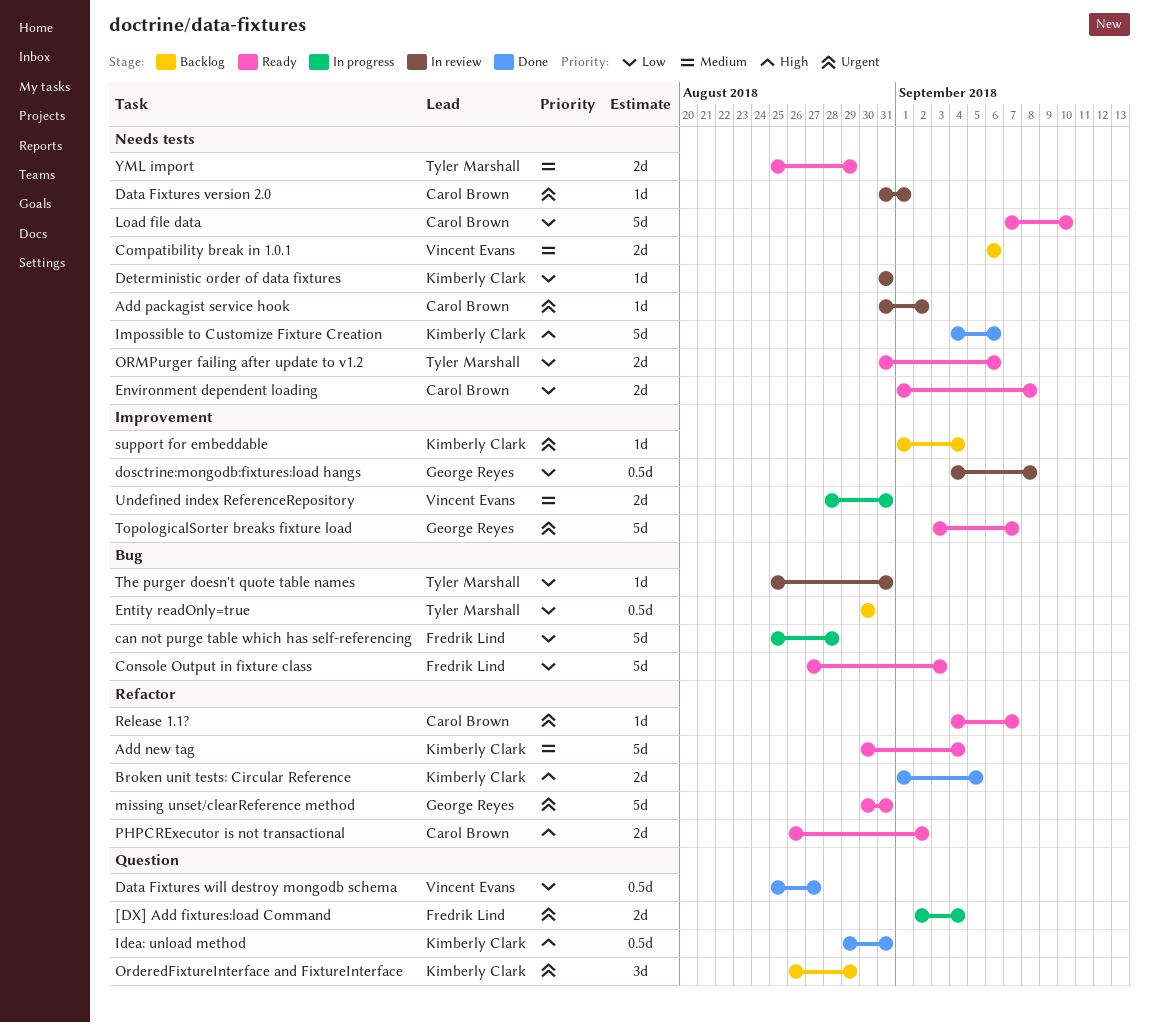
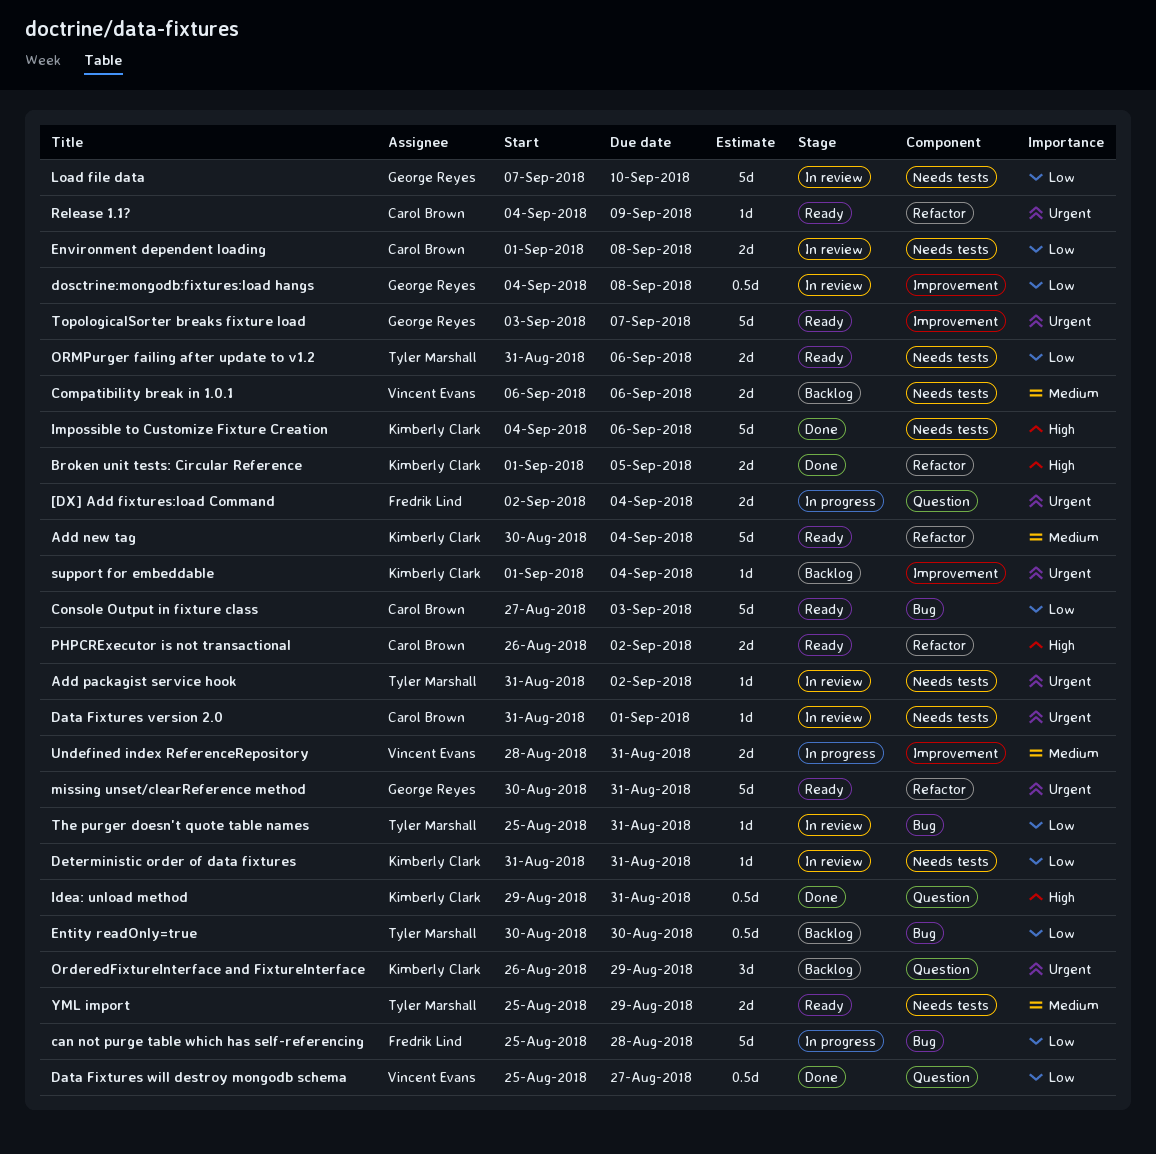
Add packagist service hook, owner: Carol Brown -> Tyler Marshall
Console Output in fixture class, owner: Fredrik Lind -> Carol Brown
Environment dependent loading, status: Ready -> In review
Load file data, status: Ready -> In review
Load file data, owner: Carol Brown -> George Reyes
Release 1.1?, due: Sep 7 -> Sep 9

